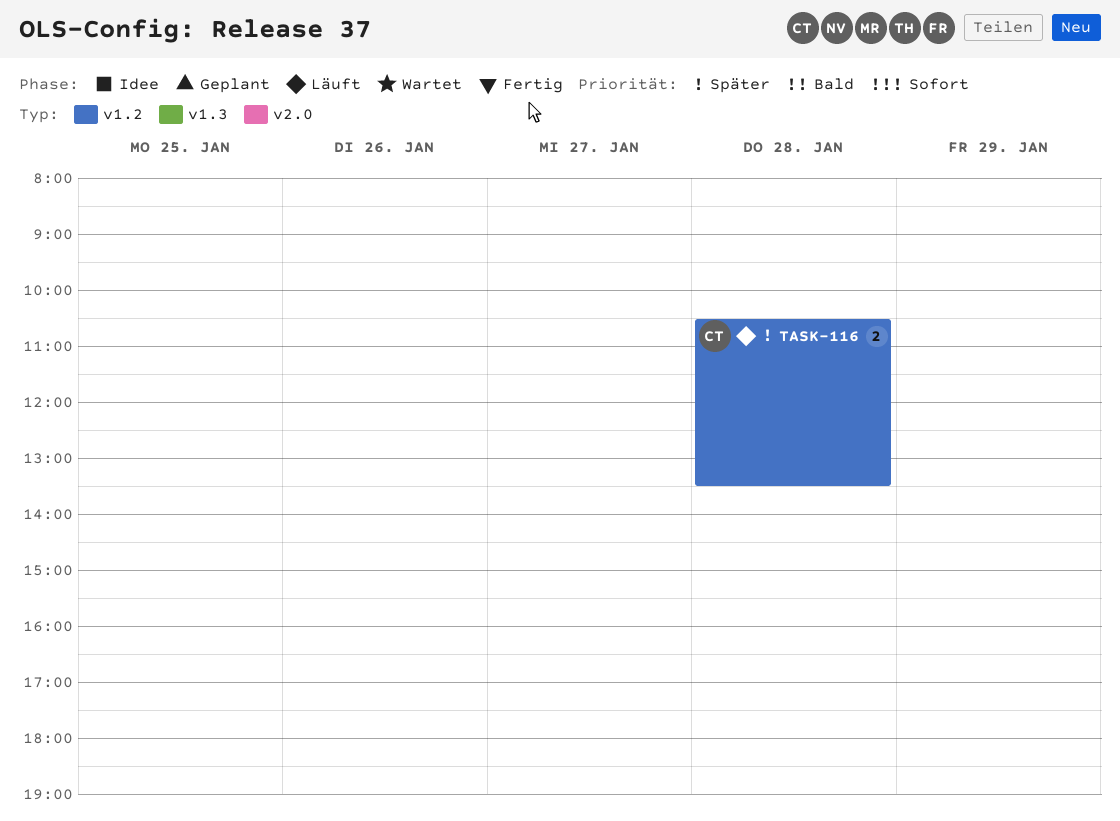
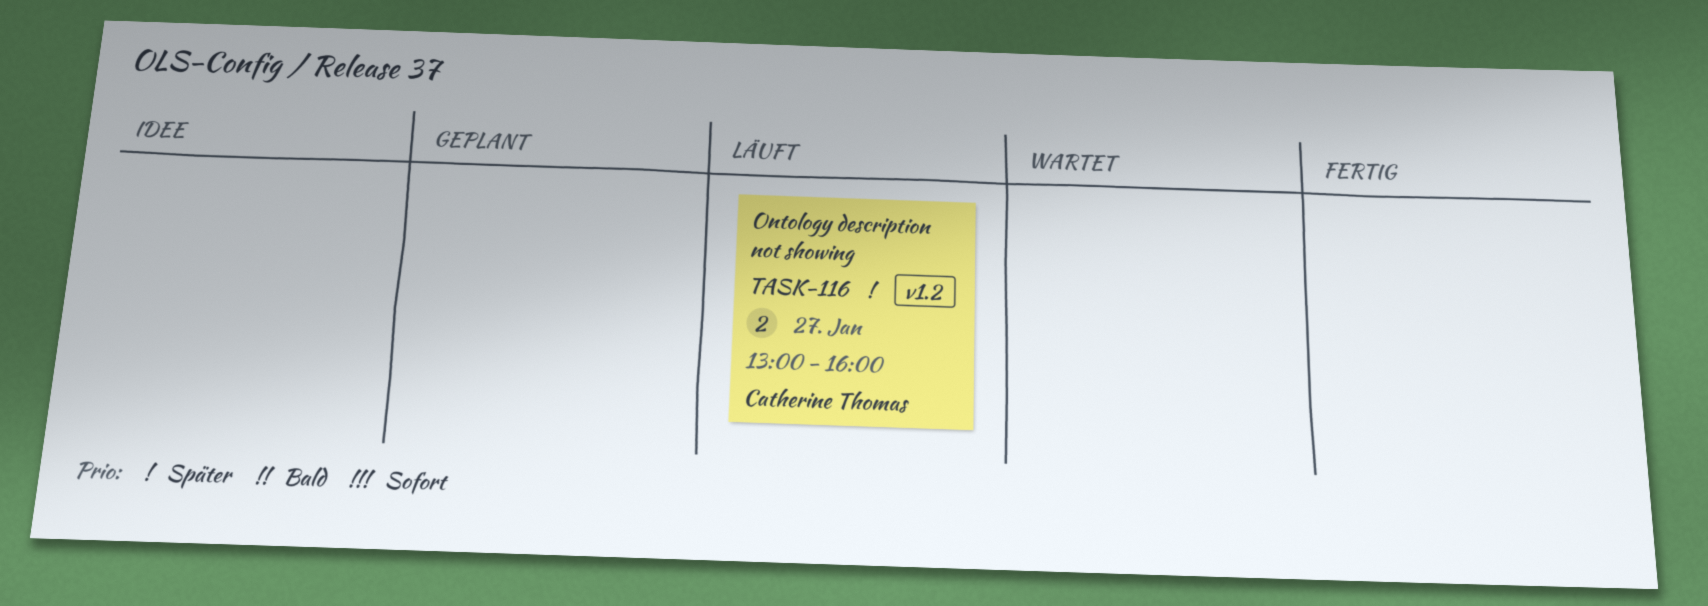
TASK-116, day: Jan 28 -> Jan 27
TASK-116, begins: 10:30 -> 13:00
TASK-116, ends: 13:30 -> 16:00

